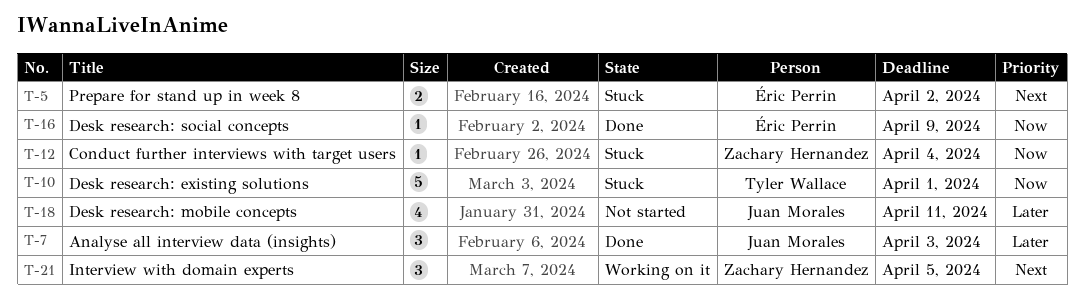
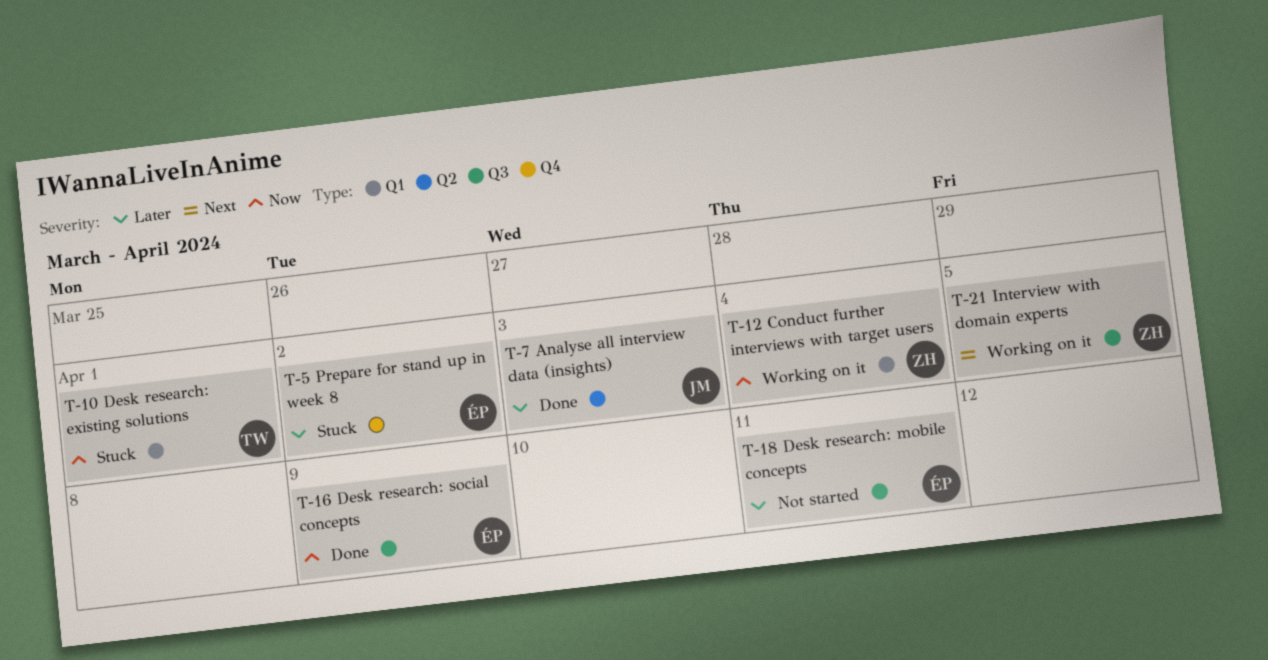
T-5, priority: Next -> Later
T-12, status: Stuck -> Working on it
T-18, owner: Juan Morales -> Éric Perrin

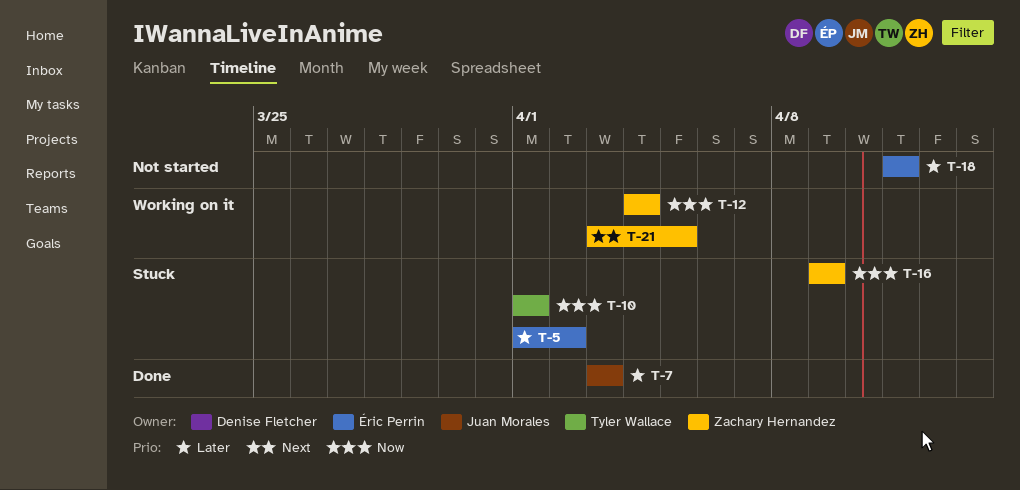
T-16, status: Done -> Stuck
T-16, owner: Éric Perrin -> Zachary Hernandez

